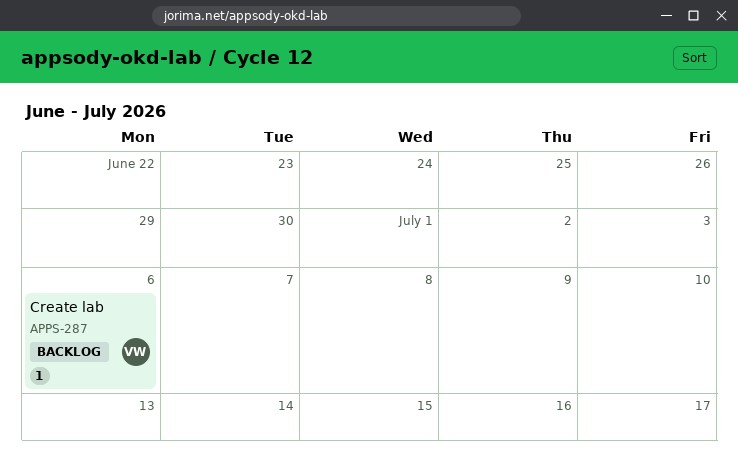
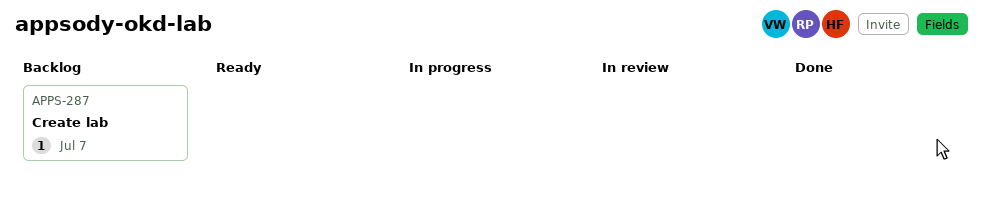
APPS-287, due: Jul 6 -> Jul 7

